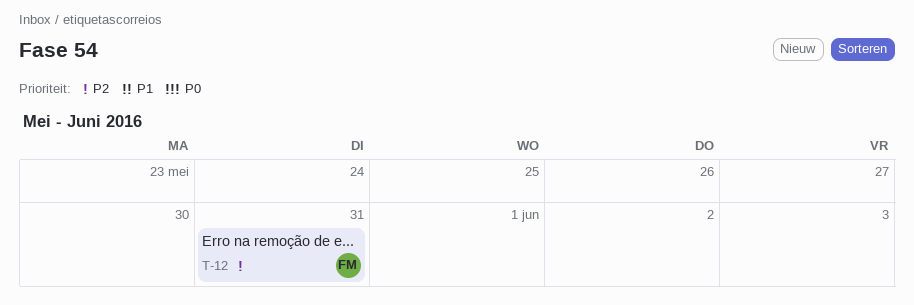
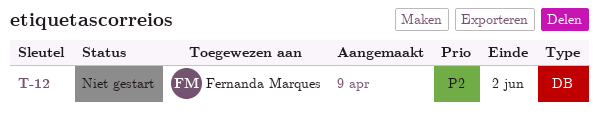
T-12, due: May 31 -> Jun 2

